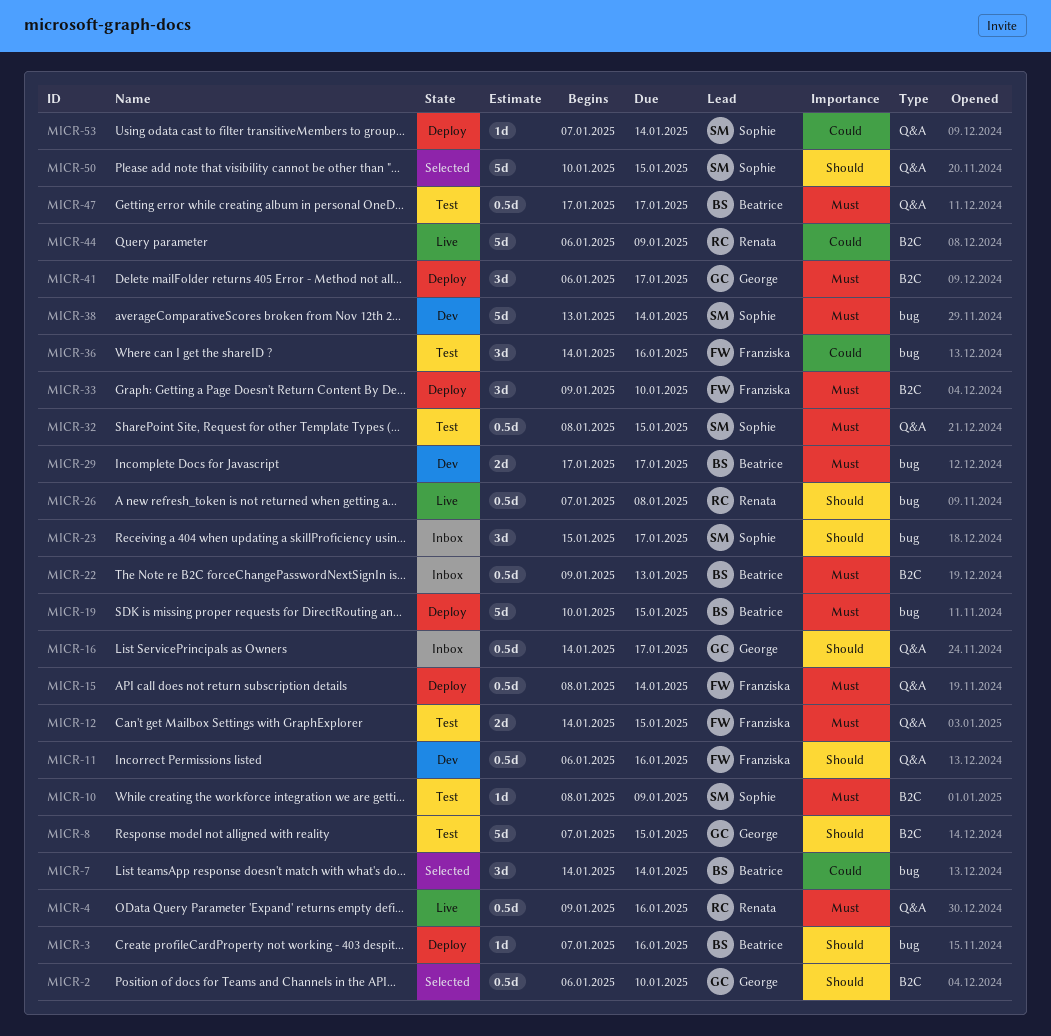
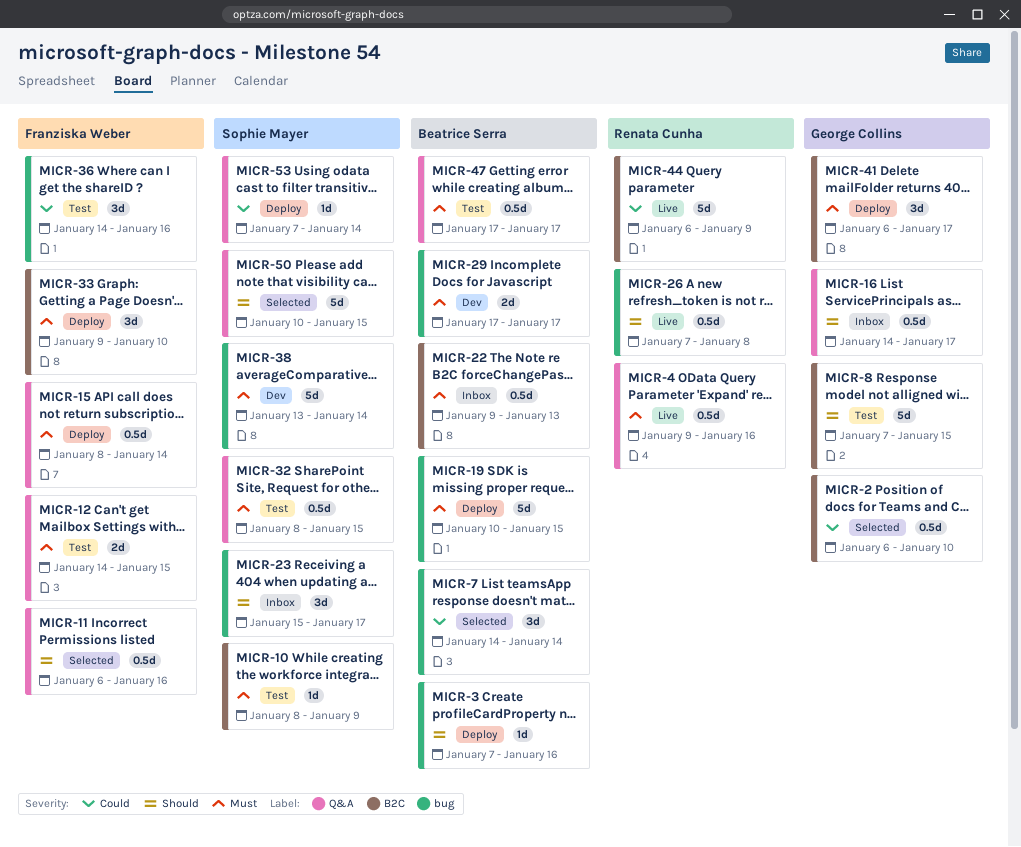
MICR-2, priority: Should -> Could
MICR-11, status: Dev -> Selected

